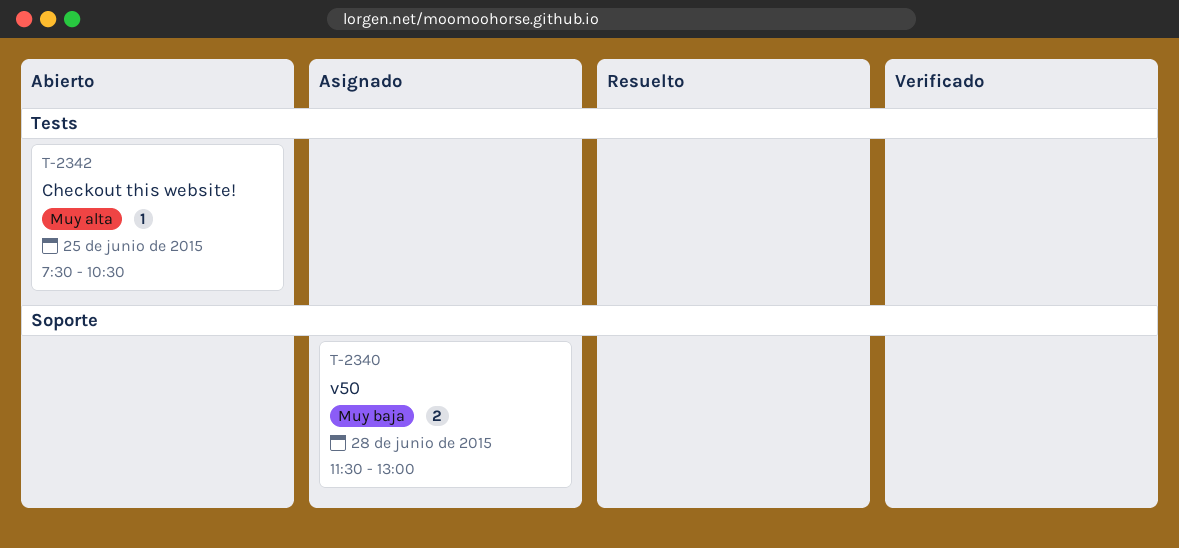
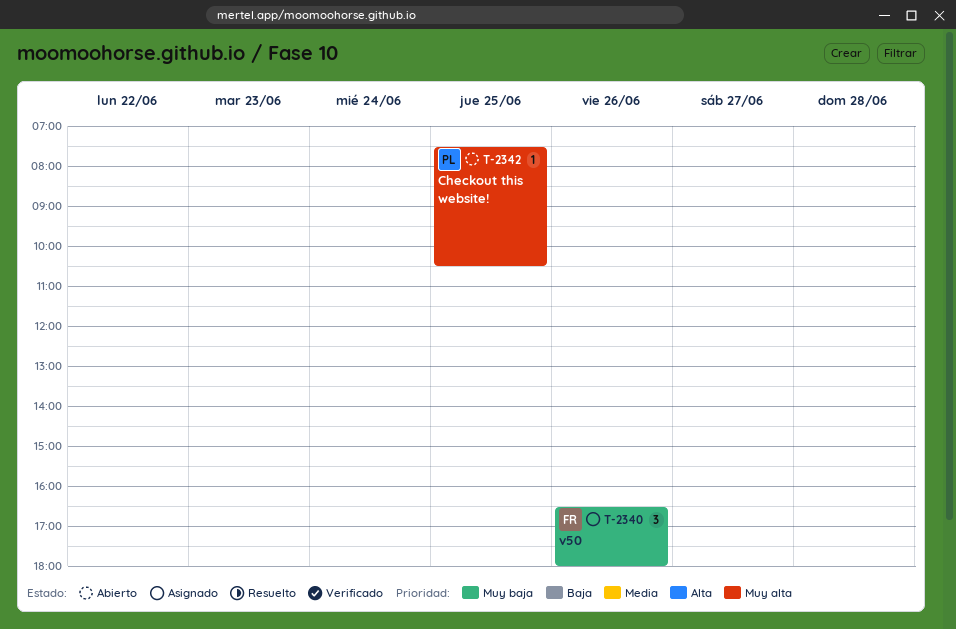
T-2340, estimate: 2 -> 3
T-2340, day: Jun 28 -> Jun 26
T-2340, begins: 11:30 -> 16:30
T-2340, ends: 13:00 -> 18:00

